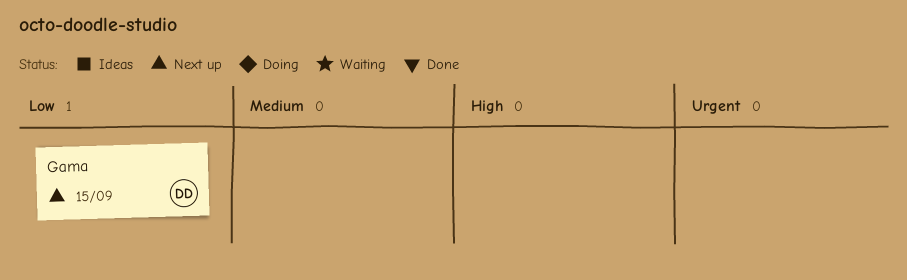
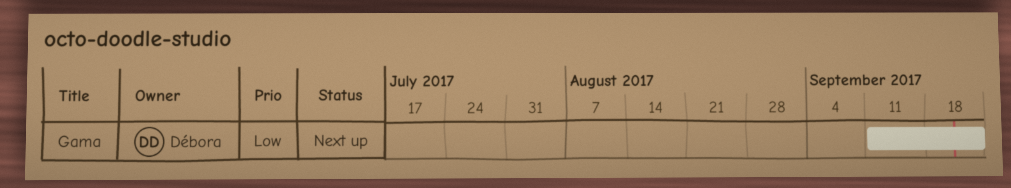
Gama, due: Sep 15 -> Sep 22

